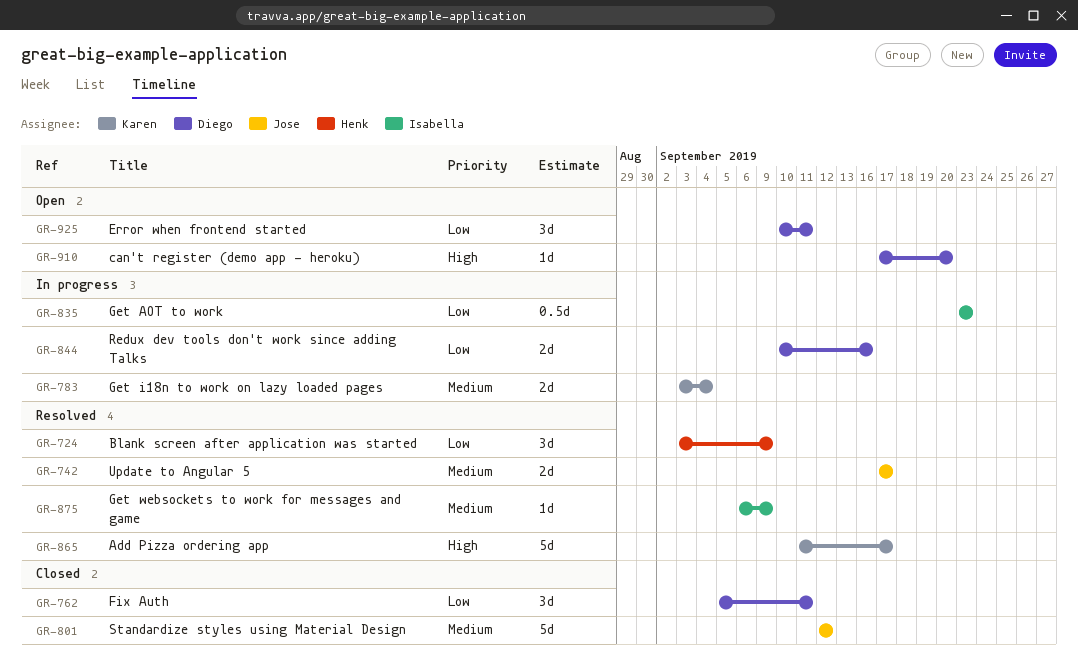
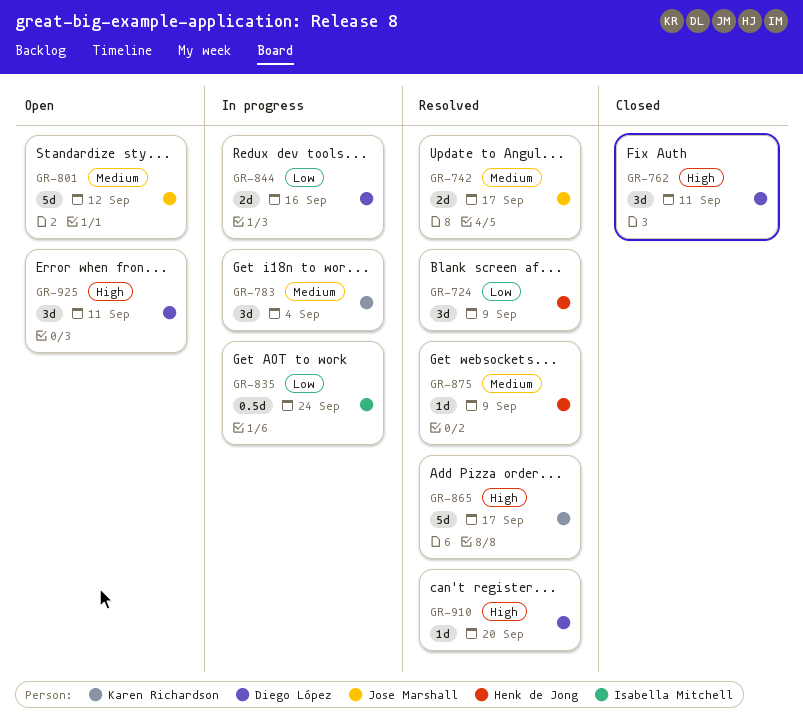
GR-762, priority: Low -> High
GR-783, estimate: 2d -> 3d
GR-801, status: Closed -> Open
GR-835, due: Sep 23 -> Sep 24
GR-875, owner: Isabella Mitchell -> Henk de Jong
GR-910, status: Open -> Resolved
GR-925, priority: Low -> High

